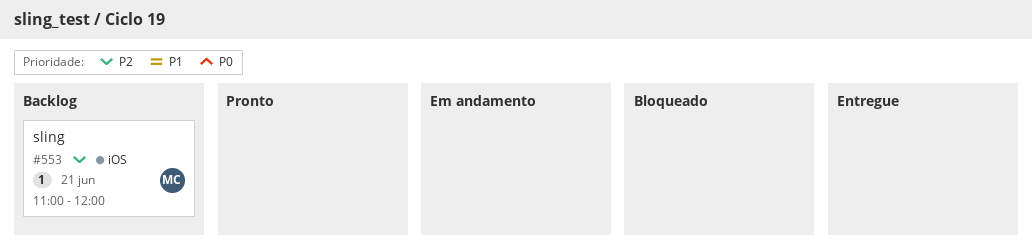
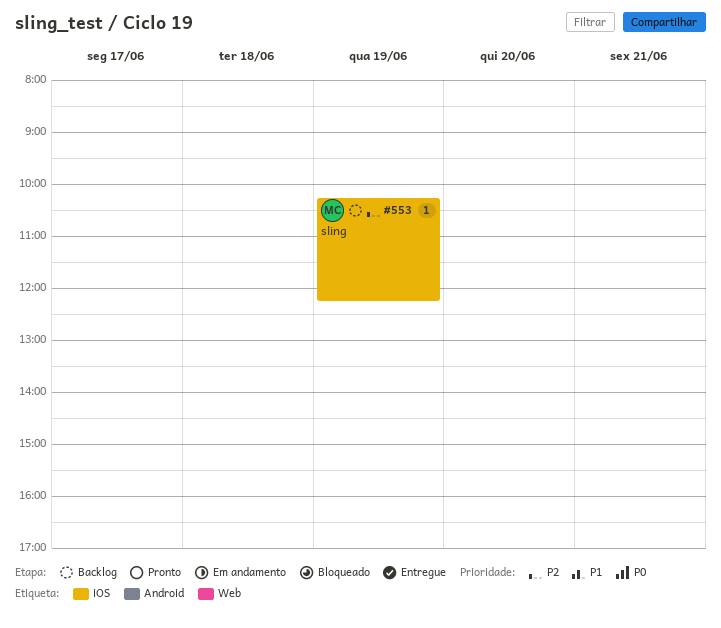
#553, day: Jun 21 -> Jun 19
#553, begins: 11:00 -> 10:15
#553, ends: 12:00 -> 12:15

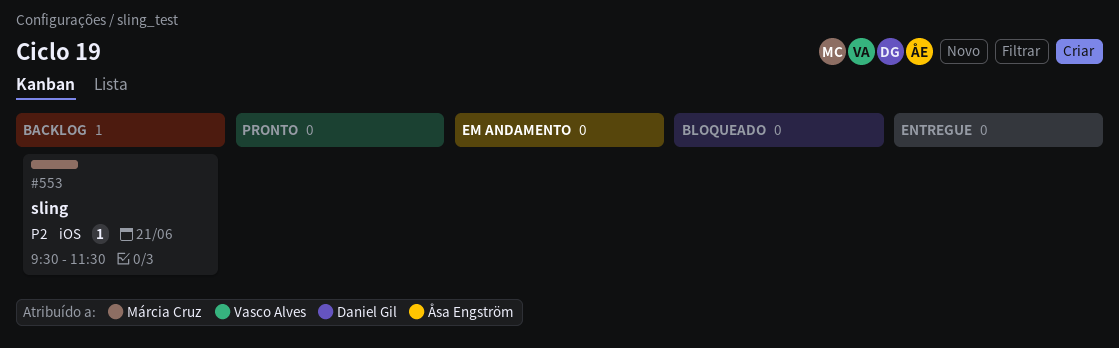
#553, day: Jun 19 -> Jun 21
#553, begins: 10:15 -> 09:30
#553, ends: 12:15 -> 11:30

